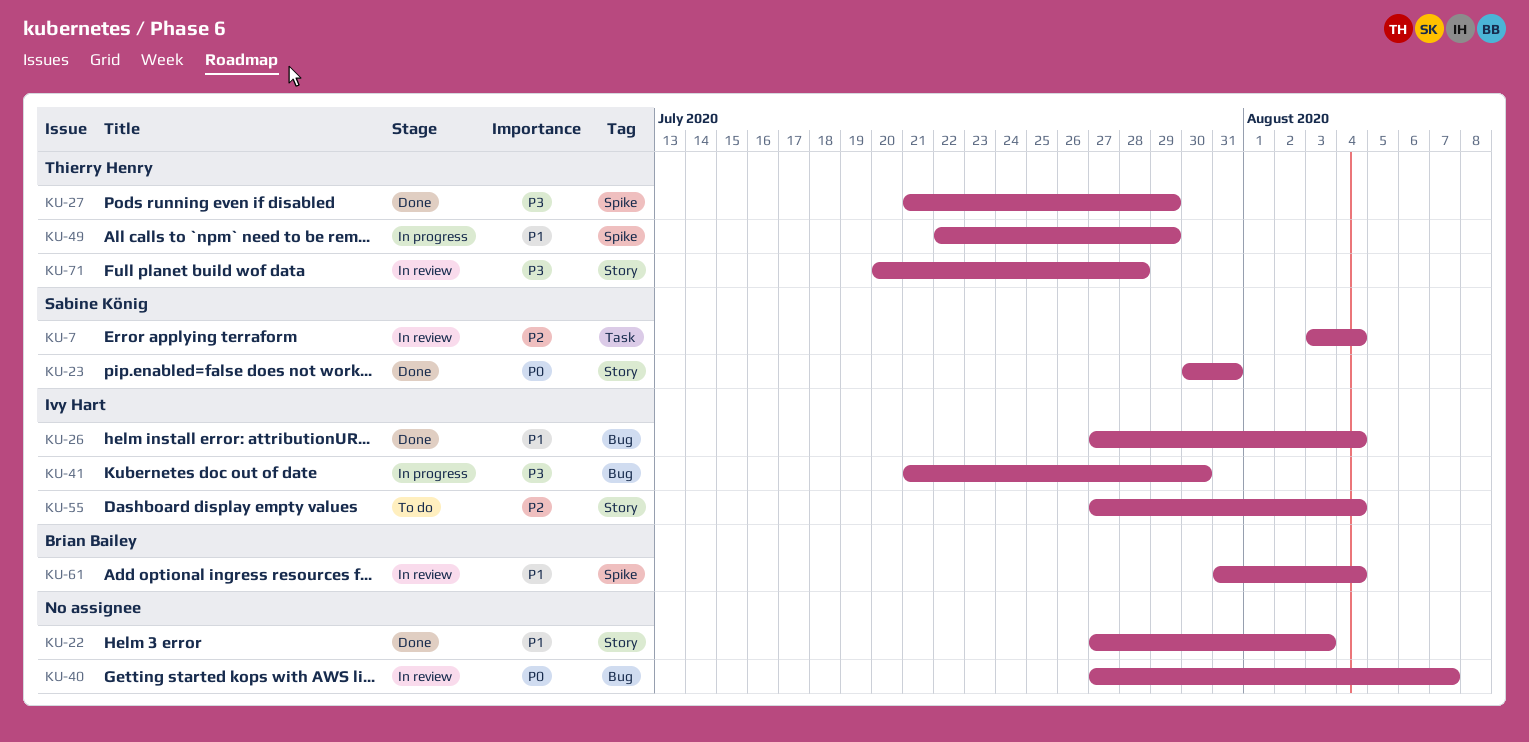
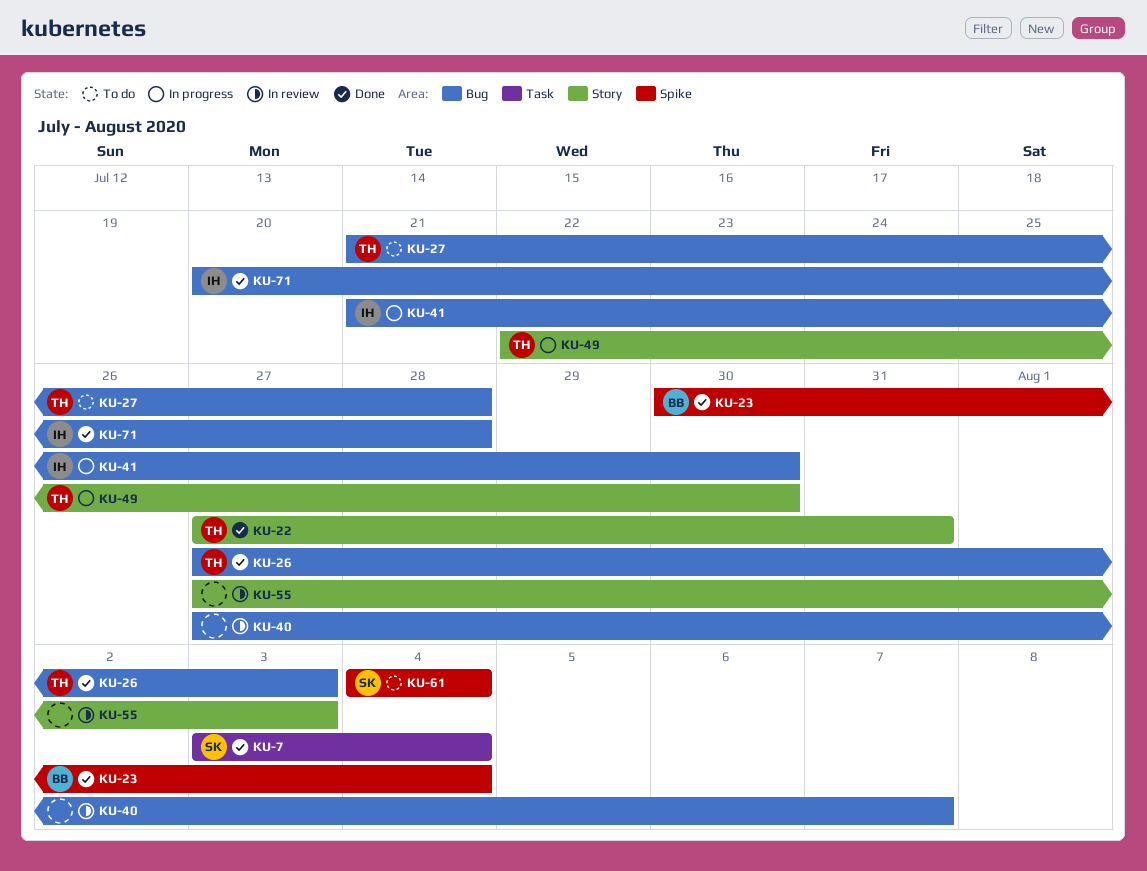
KU-7, status: In review -> Done
KU-22, owner: none -> Thierry Henry
KU-22, due: Aug 3 -> Jul 31
KU-23, owner: Sabine König -> Brian Bailey
KU-23, label: Story -> Spike
KU-23, due: Jul 31 -> Aug 4
KU-26, owner: Ivy Hart -> Thierry Henry
KU-26, due: Aug 4 -> Aug 3
KU-27, status: Done -> To do
KU-27, label: Spike -> Bug
KU-27, due: Jul 29 -> Jul 28
KU-49, label: Spike -> Story
KU-49, due: Jul 29 -> Jul 30
KU-55, status: To do -> In review
KU-55, owner: Ivy Hart -> none
KU-55, due: Aug 4 -> Aug 3
KU-61, status: In review -> To do
KU-61, owner: Brian Bailey -> Sabine König
KU-61, start: Jul 31 -> Aug 4
KU-71, status: In review -> Done
KU-71, owner: Thierry Henry -> Ivy Hart
KU-71, label: Story -> Bug

